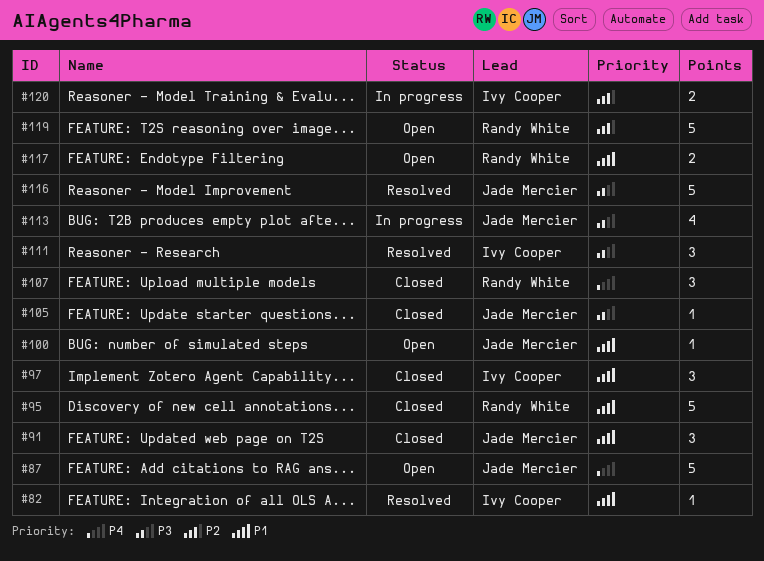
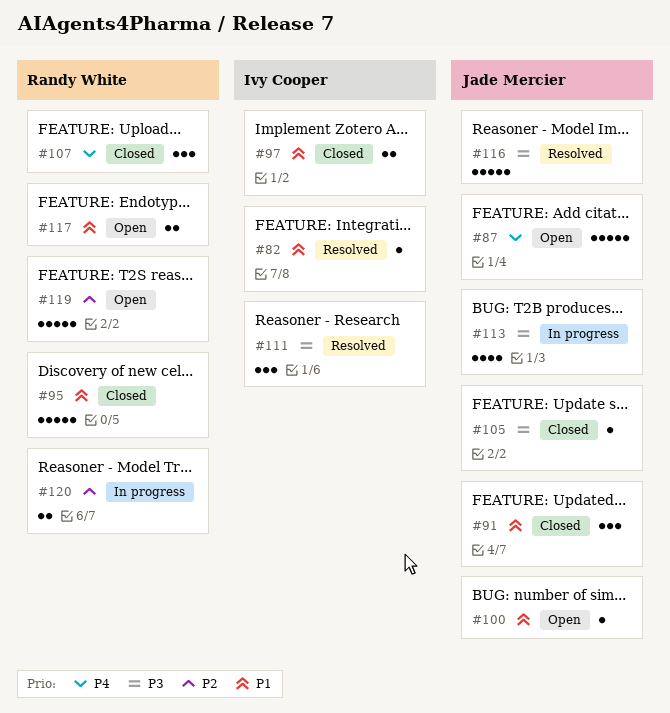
#97, estimate: 3 -> 2
#120, owner: Ivy Cooper -> Randy White

